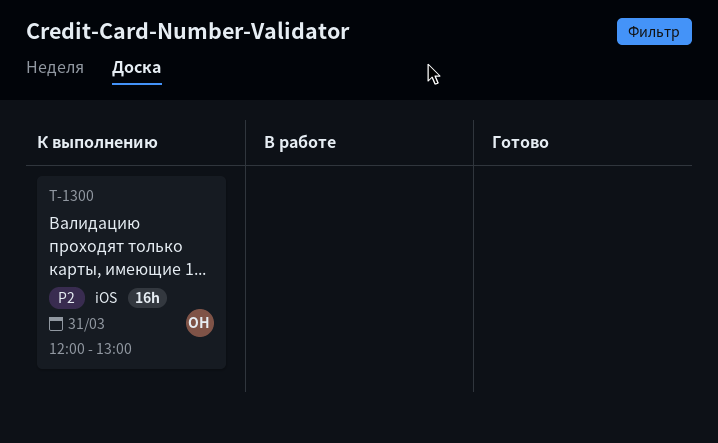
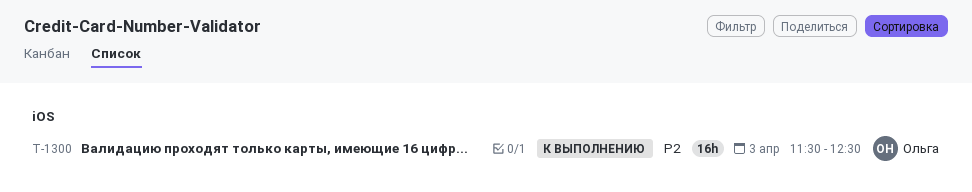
T-1300, day: Mar 31 -> Apr 3
T-1300, begins: 12:00 -> 11:30
T-1300, ends: 13:00 -> 12:30

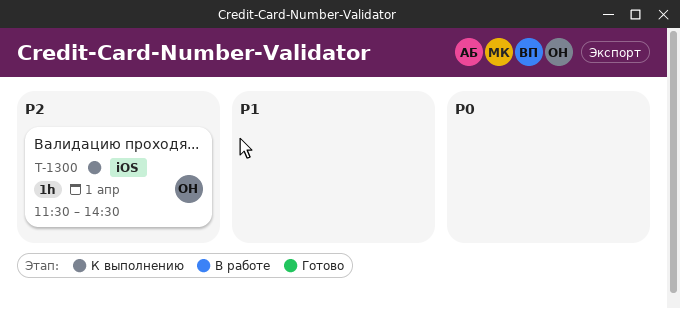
T-1300, estimate: 16h -> 1h
T-1300, day: Apr 3 -> Apr 1
T-1300, ends: 12:30 -> 14:30

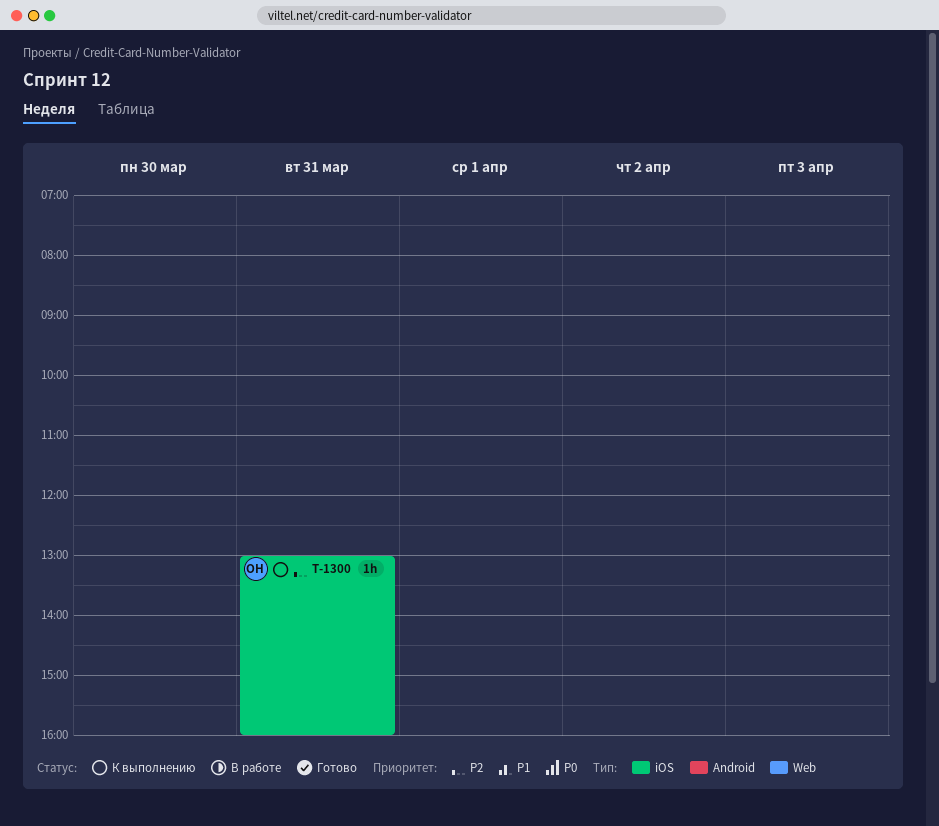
T-1300, day: Apr 1 -> Mar 31
T-1300, begins: 11:30 -> 13:00
T-1300, ends: 14:30 -> 16:00

